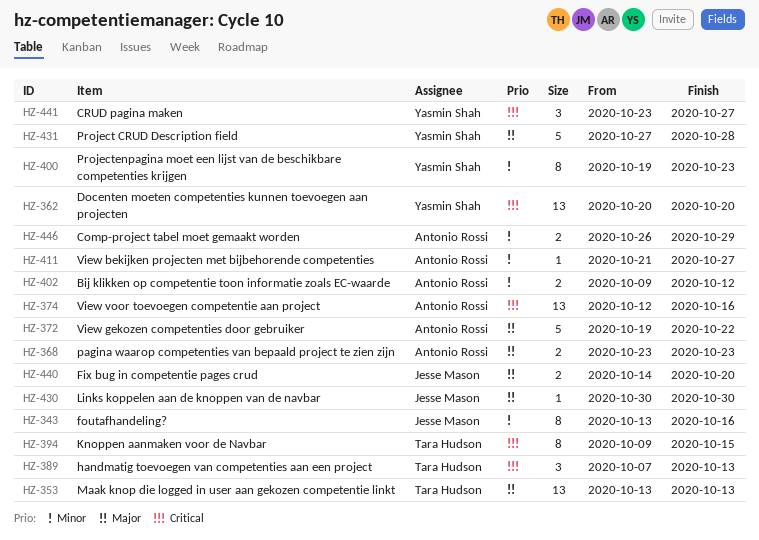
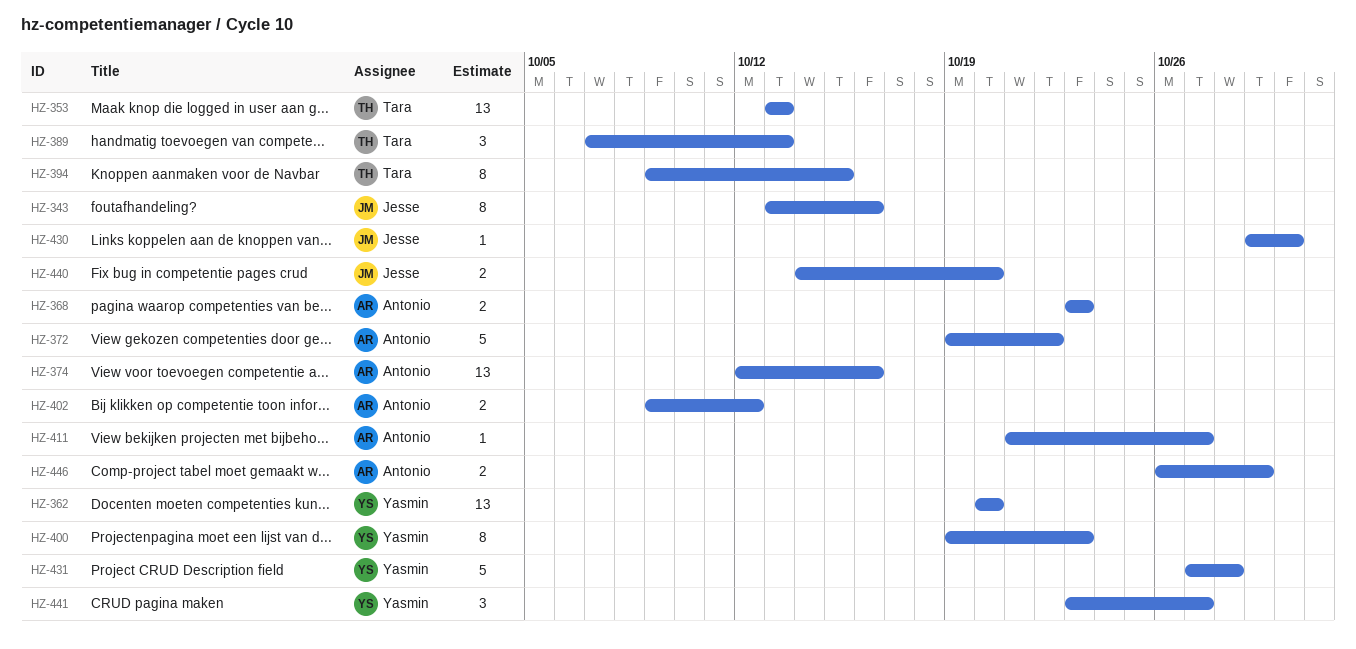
HZ-430, start: Oct 30 -> Oct 29

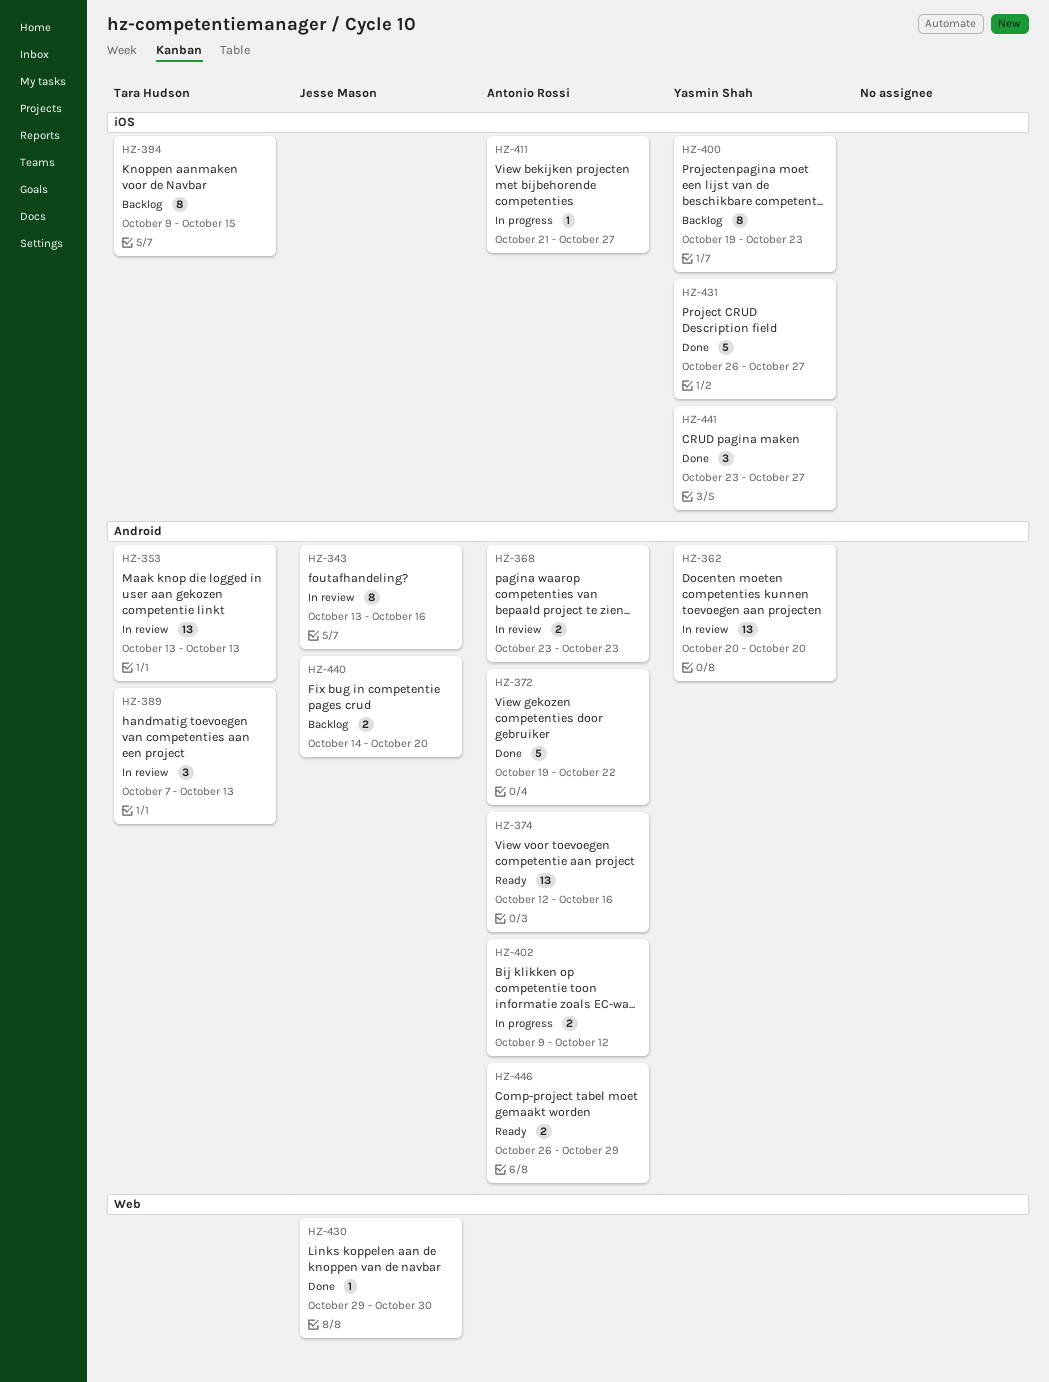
HZ-431, start: Oct 27 -> Oct 26
HZ-431, due: Oct 28 -> Oct 27

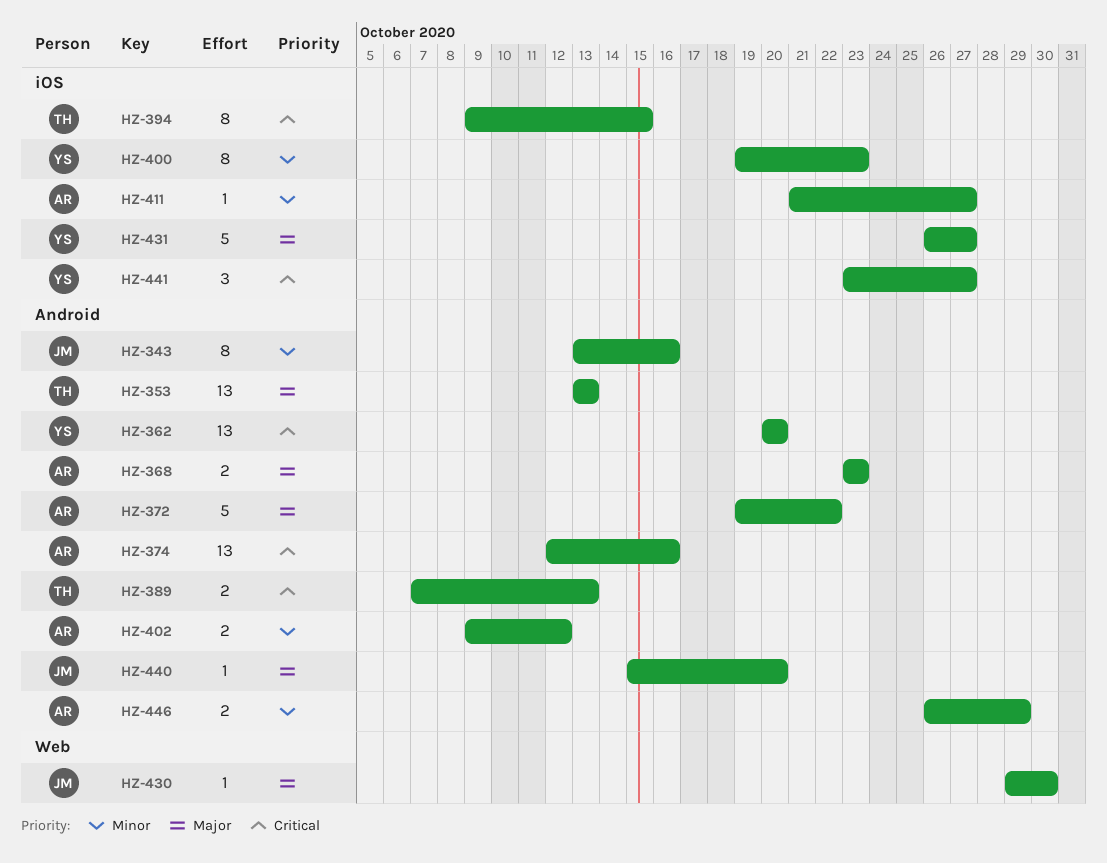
HZ-389, estimate: 3 -> 2
HZ-440, estimate: 2 -> 1
HZ-440, start: Oct 14 -> Oct 15

